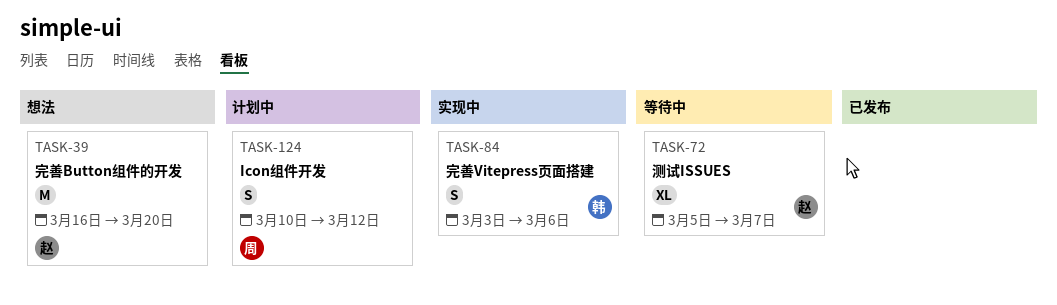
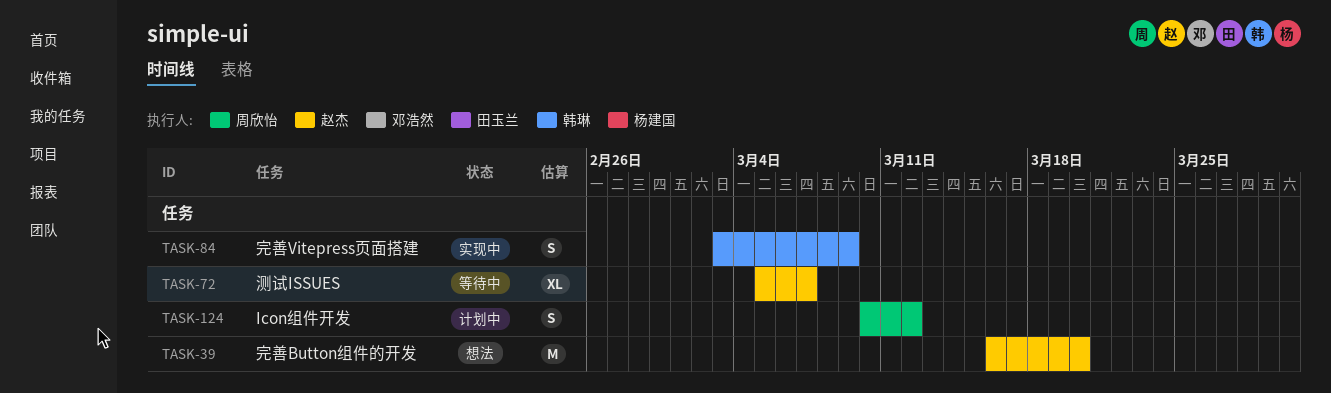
TASK-84, due: Mar 6 -> Mar 9

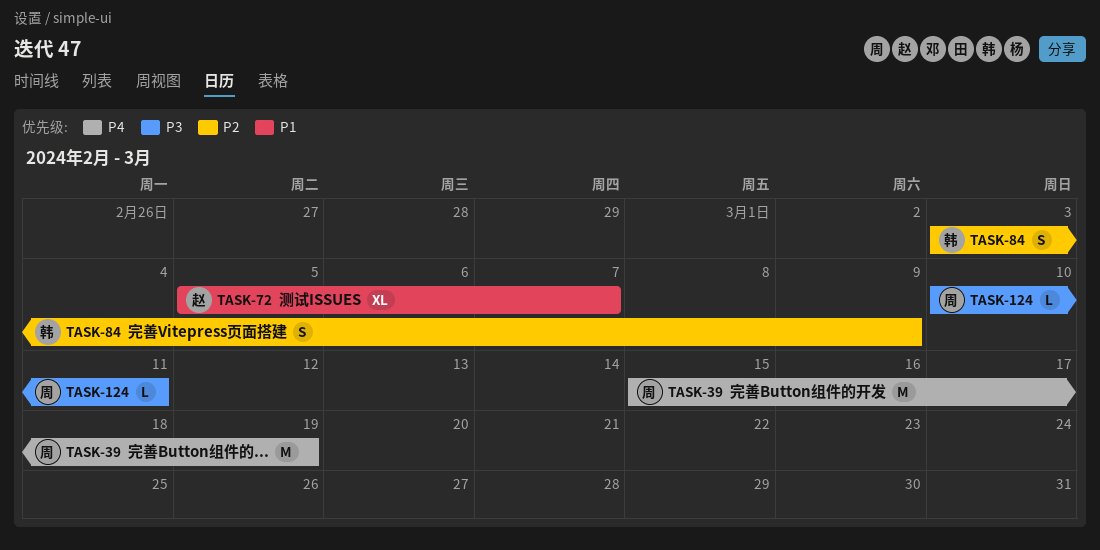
TASK-39, owner: 赵杰 -> 周欣怡
TASK-39, start: Mar 16 -> Mar 15
TASK-39, due: Mar 20 -> Mar 19
TASK-124, estimate: S -> L
TASK-124, due: Mar 12 -> Mar 11

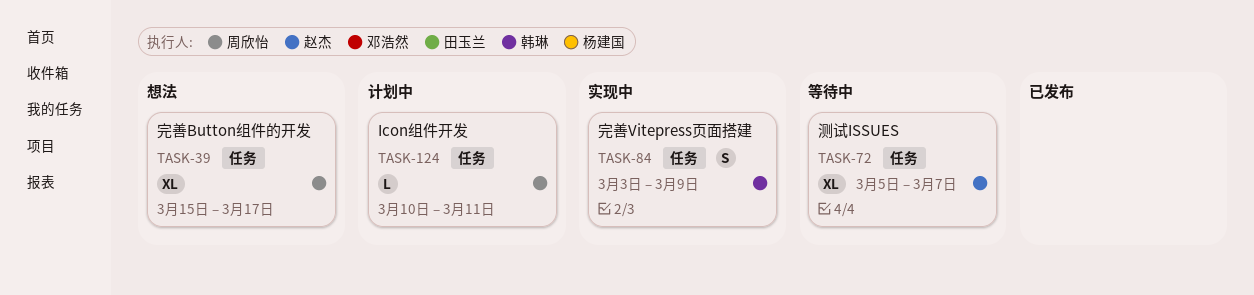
TASK-39, estimate: M -> XL
TASK-39, due: Mar 19 -> Mar 17

